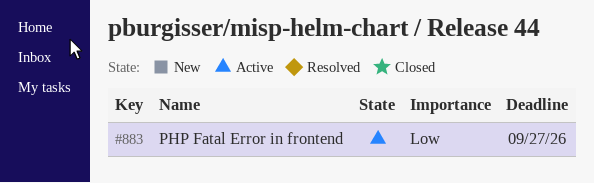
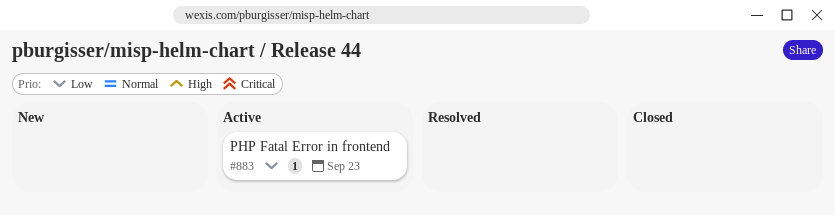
#883, due: Sep 27 -> Sep 23

